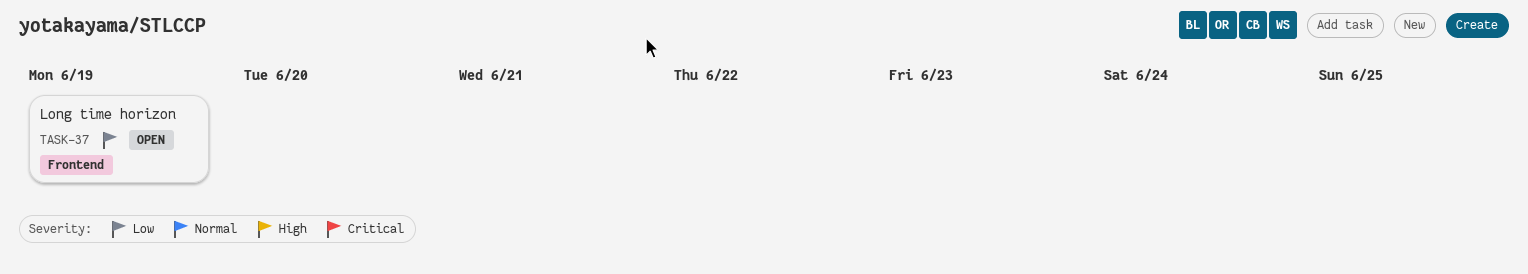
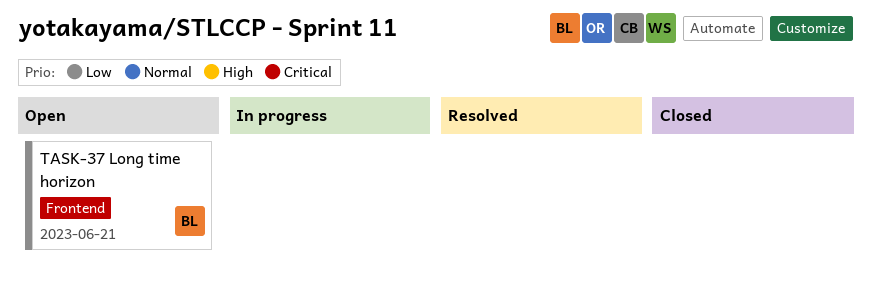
TASK-37, due: Jun 19 -> Jun 21

